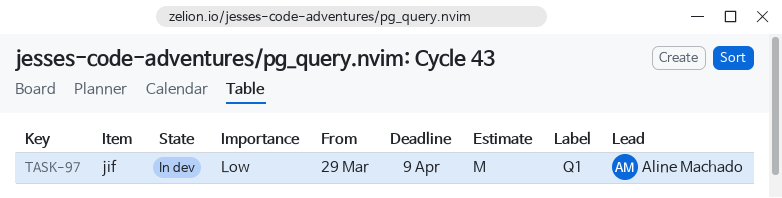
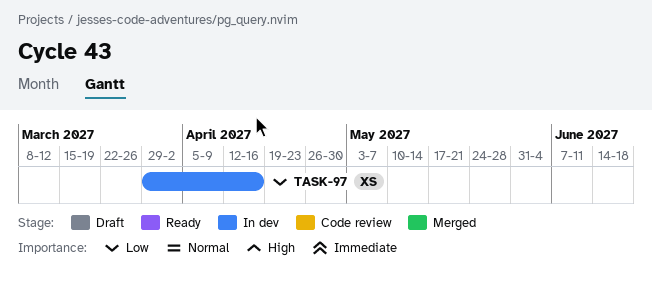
TASK-97, estimate: M -> XS
TASK-97, due: Apr 9 -> Apr 16

